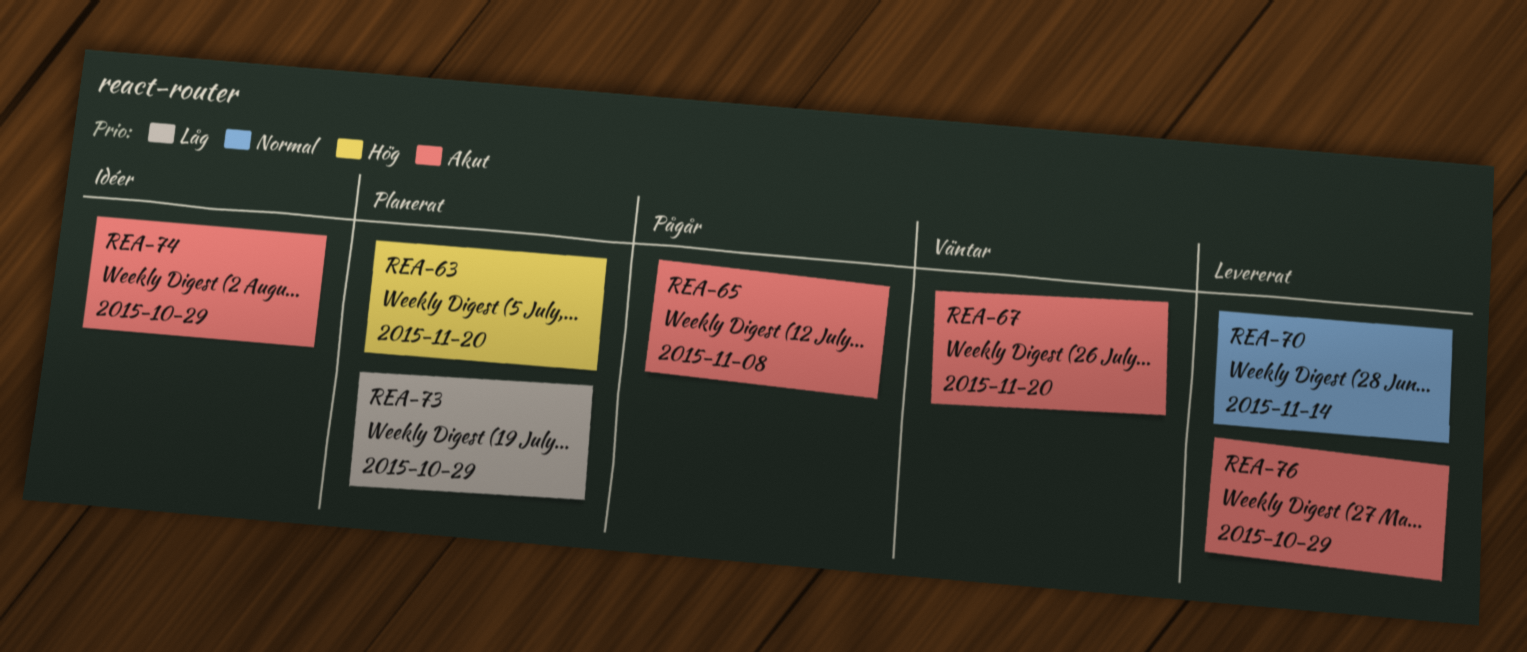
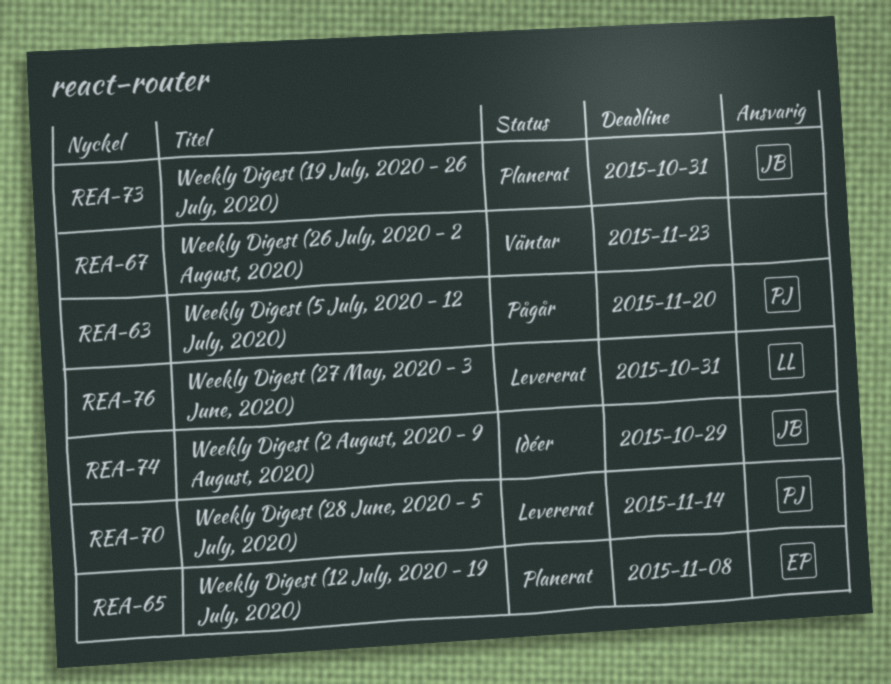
REA-63, status: Planerat -> Pågår
REA-65, status: Pågår -> Planerat
REA-67, due: Nov 20 -> Nov 23
REA-73, due: Oct 29 -> Oct 31
REA-76, due: Oct 29 -> Oct 31

